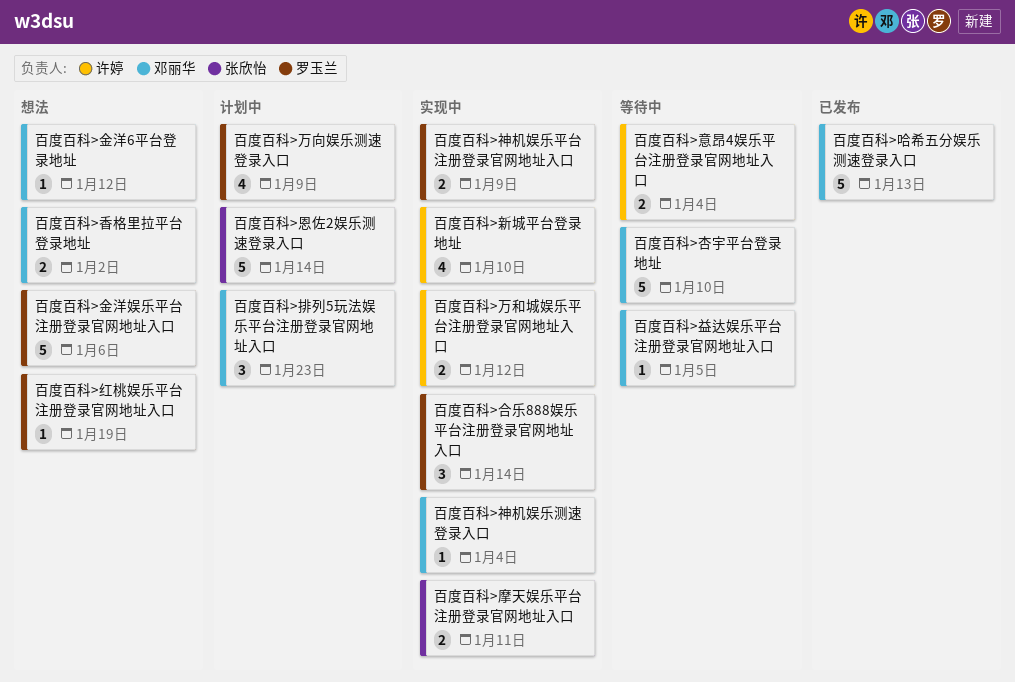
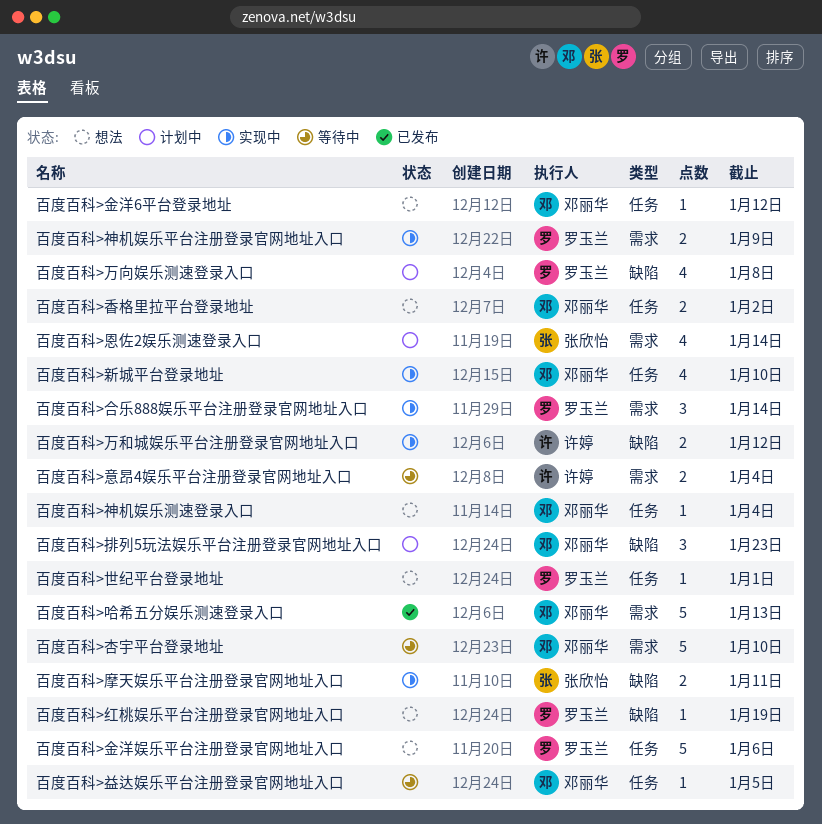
百度百科>万向娱乐测速登录入口, due: Jan 9 -> Jan 8
百度百科>世纪平台登录地址: none -> present
百度百科>恩佐2娱乐测速登录入口, estimate: 5 -> 4
百度百科>新城平台登录地址, owner: 许婷 -> 邓丽华
百度百科>神机娱乐测速登录入口, status: 实现中 -> 想法

